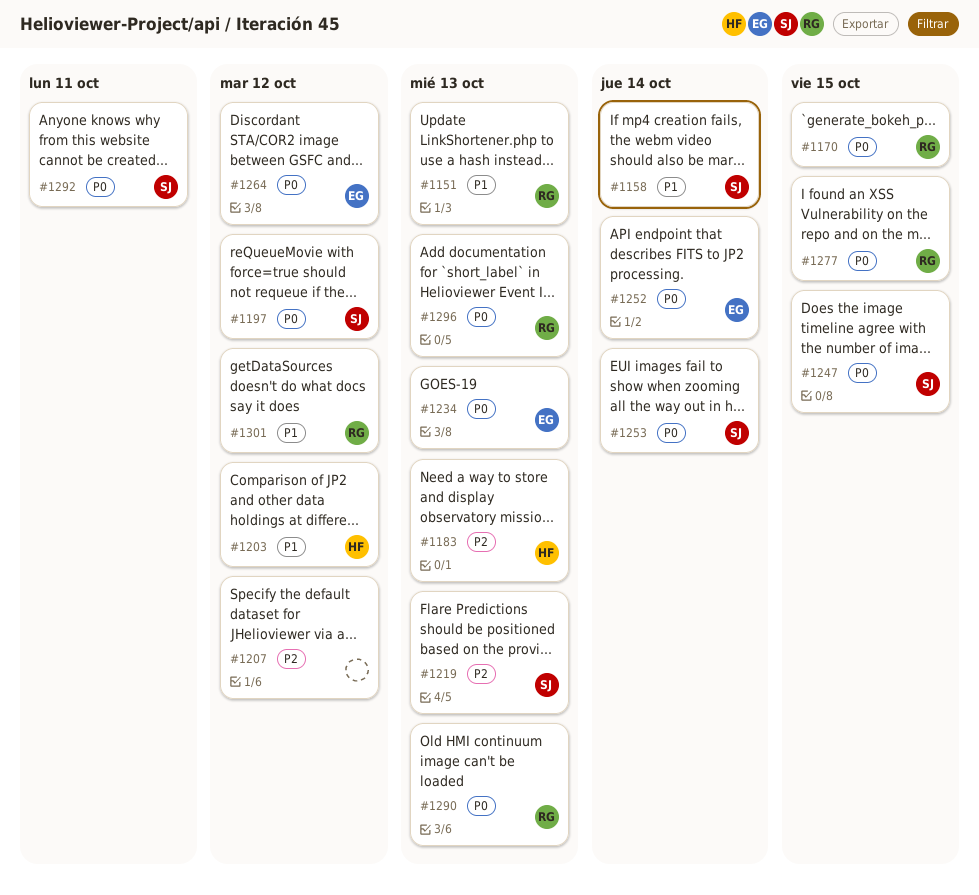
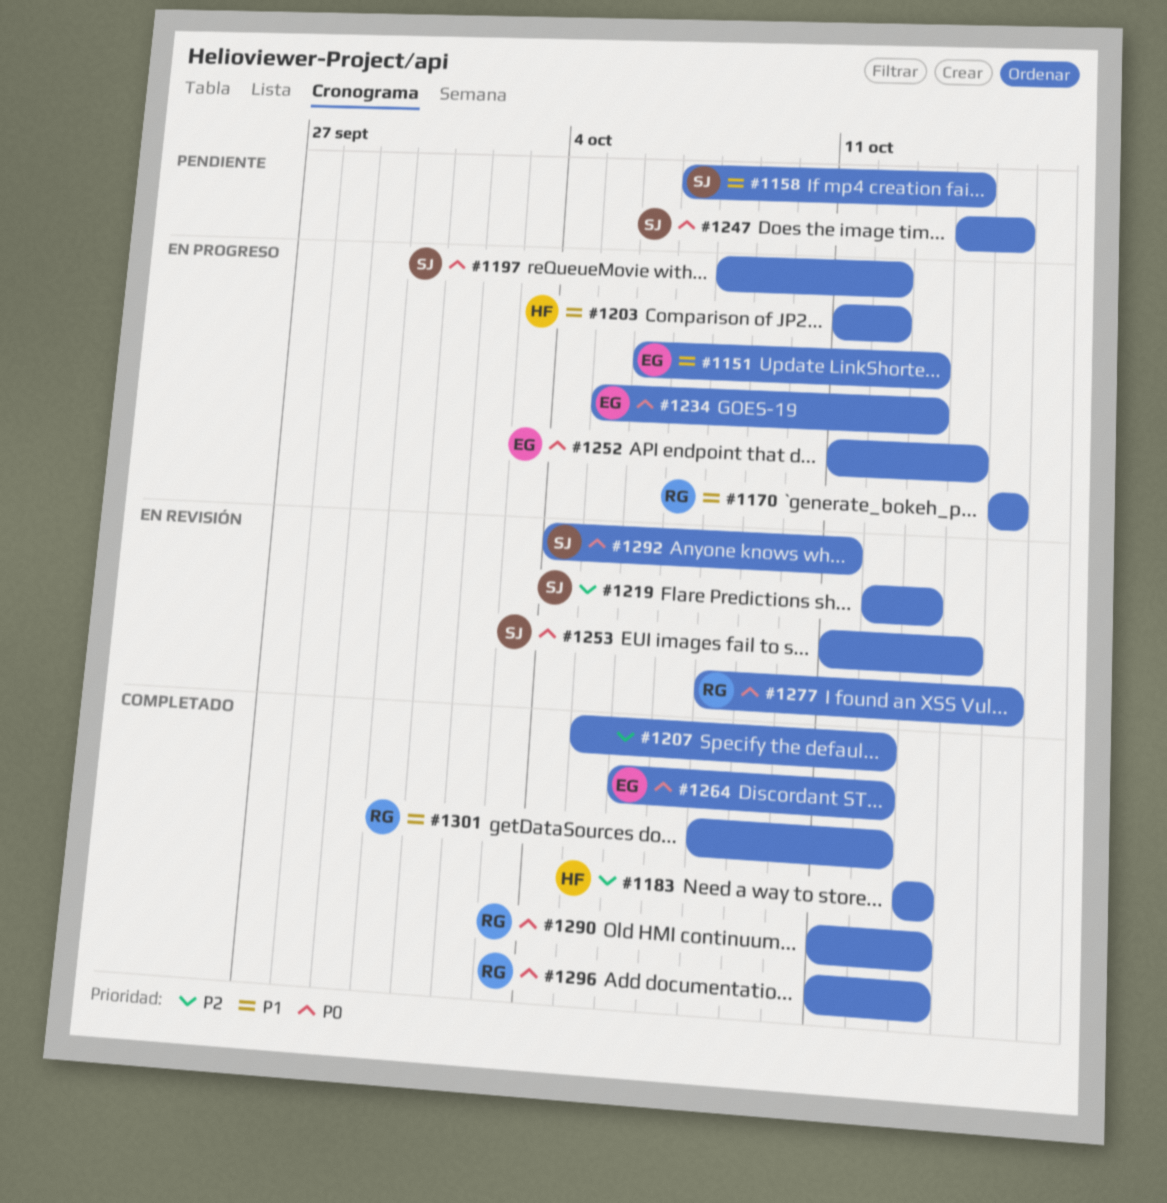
#1151, owner: RG -> EG
#1170, priority: P0 -> P1

